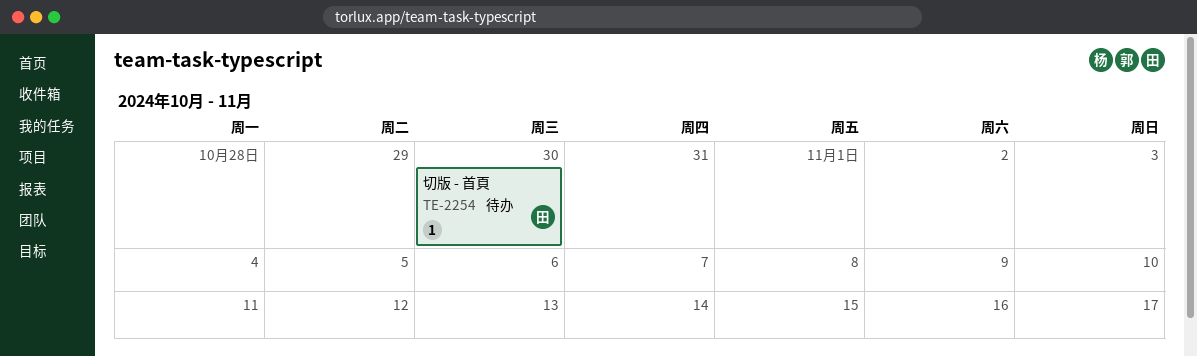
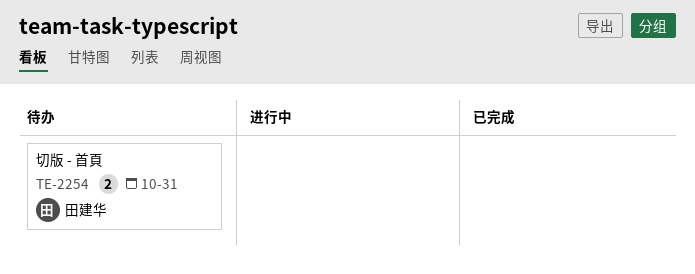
TE-2254, estimate: 1 -> 2
TE-2254, due: Oct 30 -> Oct 31

